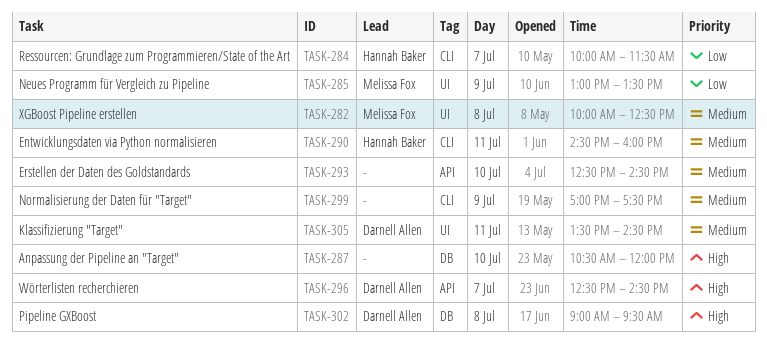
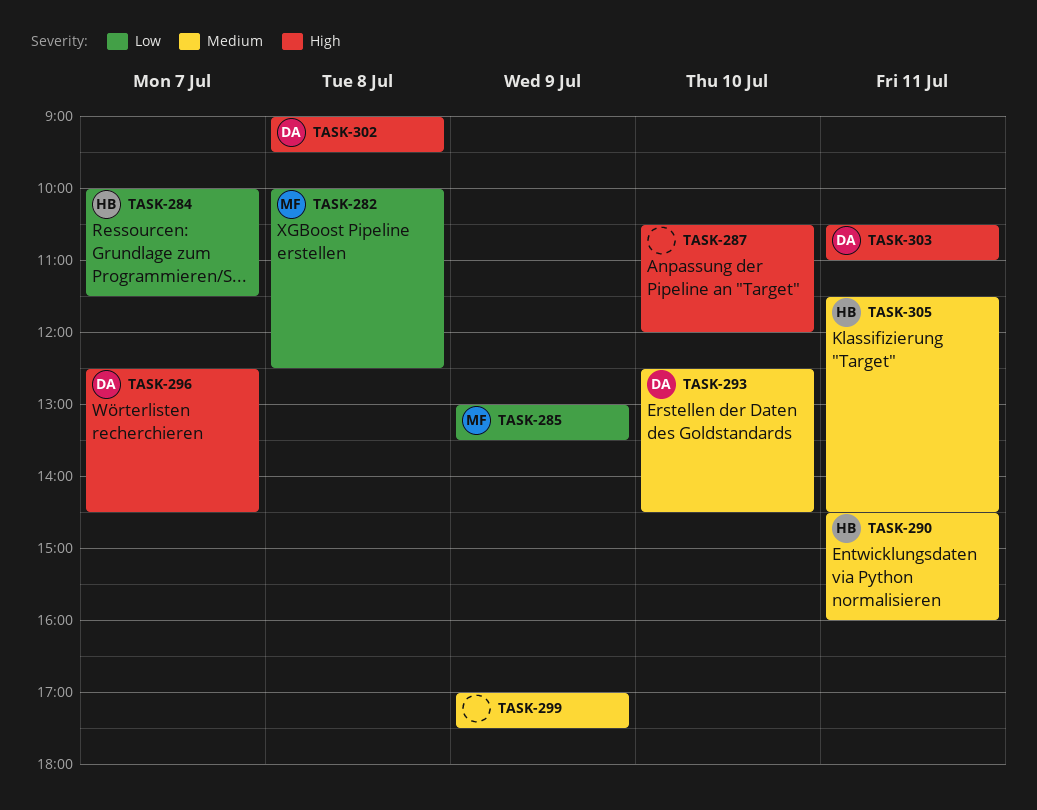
TASK-282, priority: Medium -> Low
TASK-293, owner: none -> Darnell Allen
TASK-303: none -> present
TASK-305, owner: Darnell Allen -> Hannah Baker
TASK-305, begins: 13:30 -> 11:30

